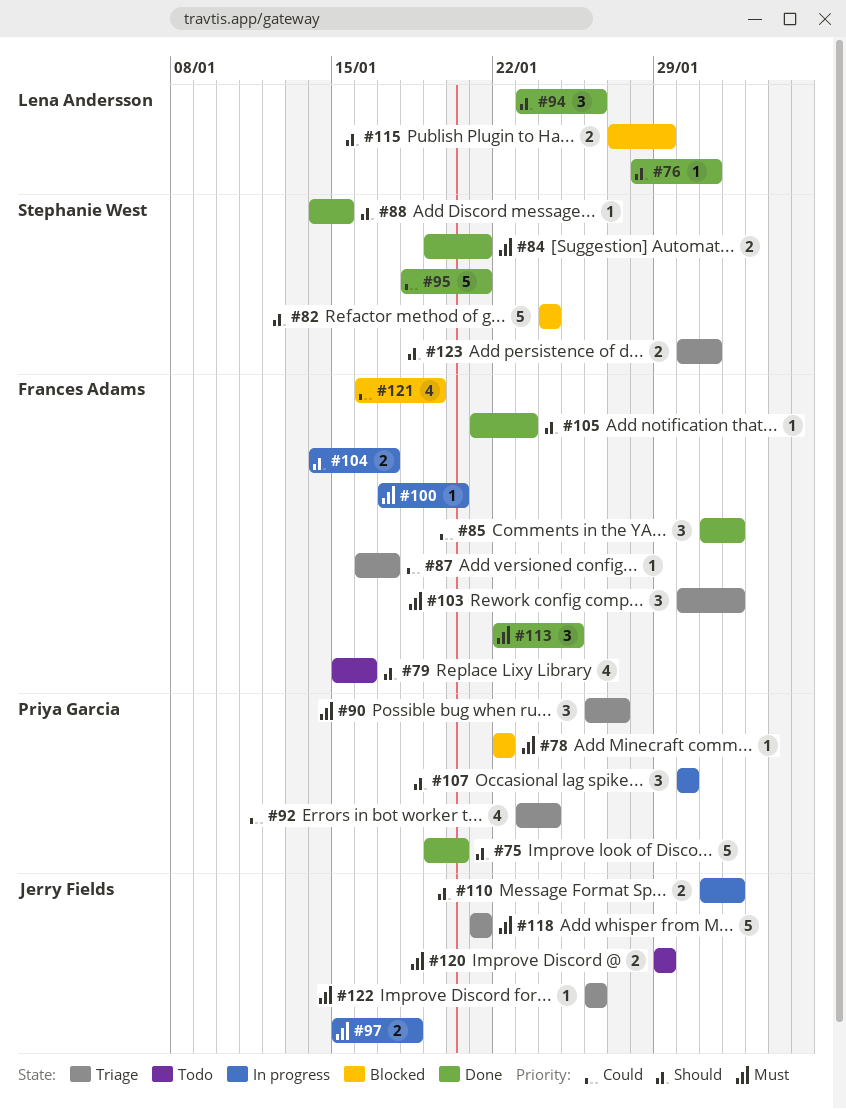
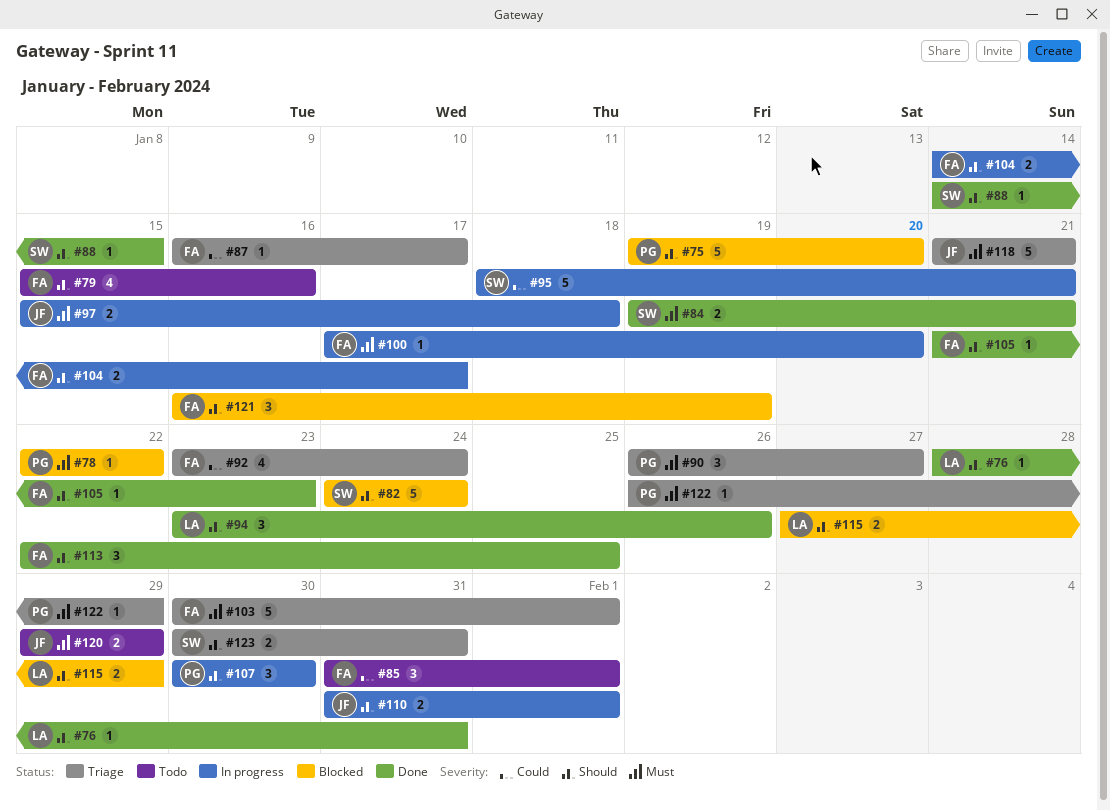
#75, status: Done -> Blocked
#85, status: Done -> Todo
#92, owner: Priya Garcia -> Frances Adams
#95, status: Done -> In progress
#103, estimate: 3 -> 5
#113, priority: Must -> Should
#121, priority: Could -> Should
#121, estimate: 4 -> 3
#122, owner: Jerry Fields -> Priya Garcia
#122, due: Jan 26 -> Jan 29

